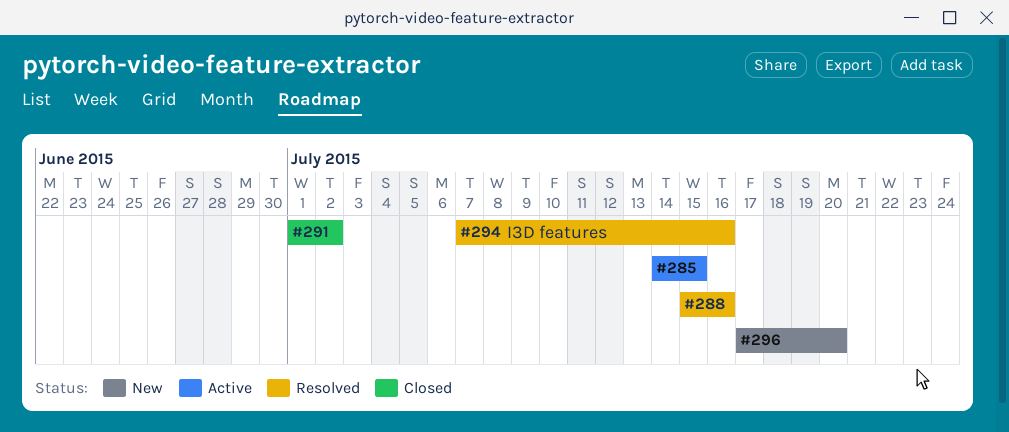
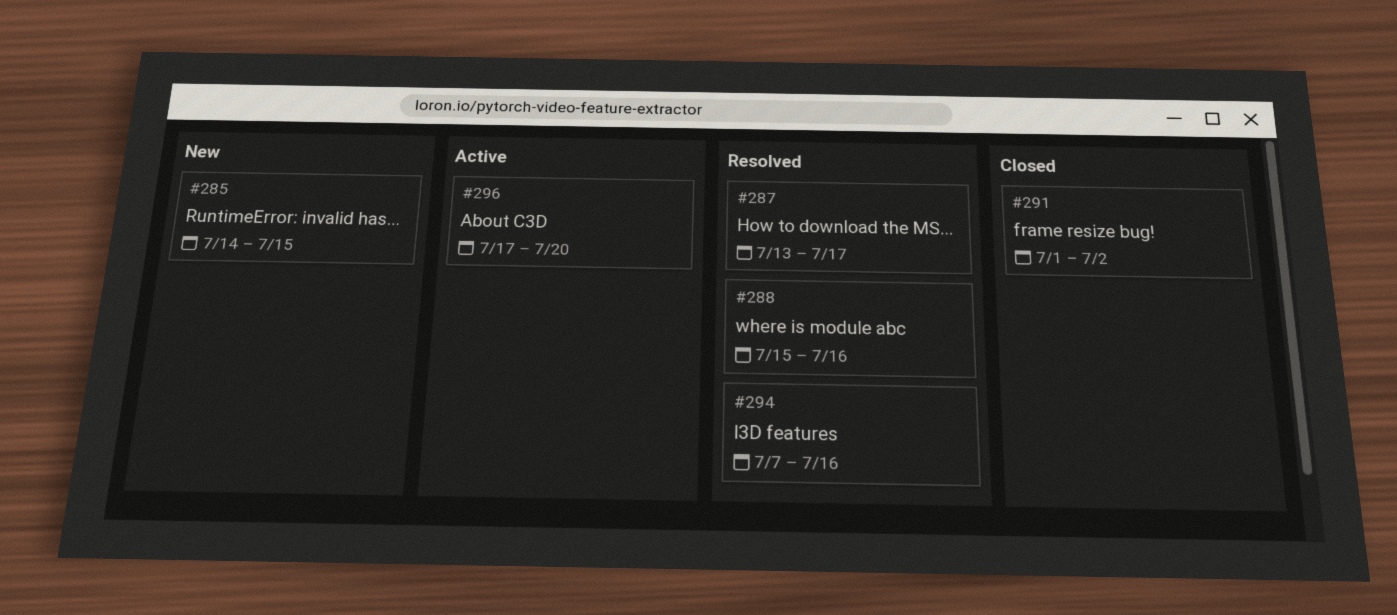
#285, status: Active -> New
#287: none -> present
#296, status: New -> Active

